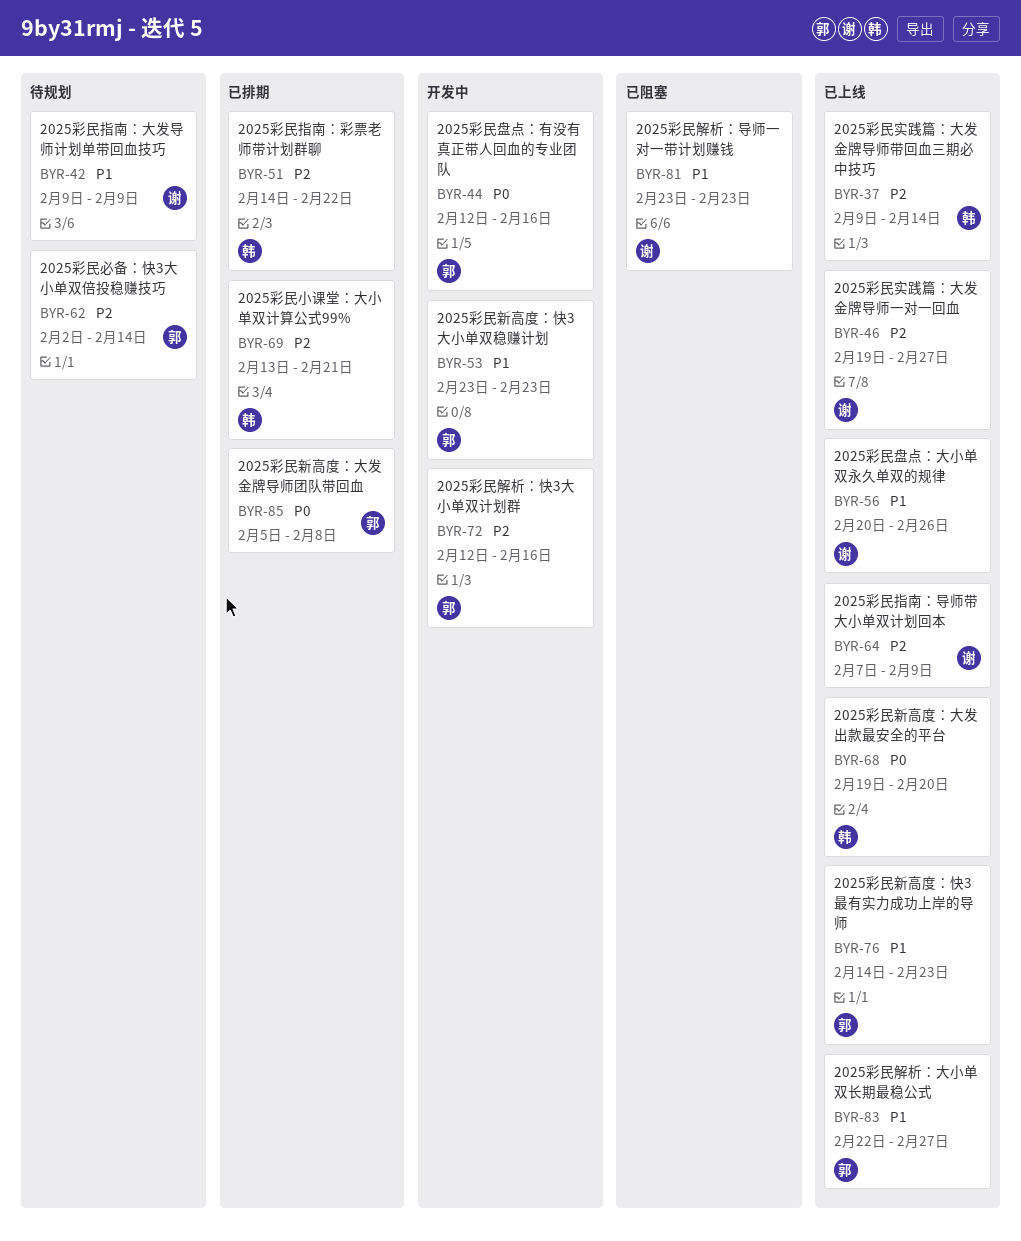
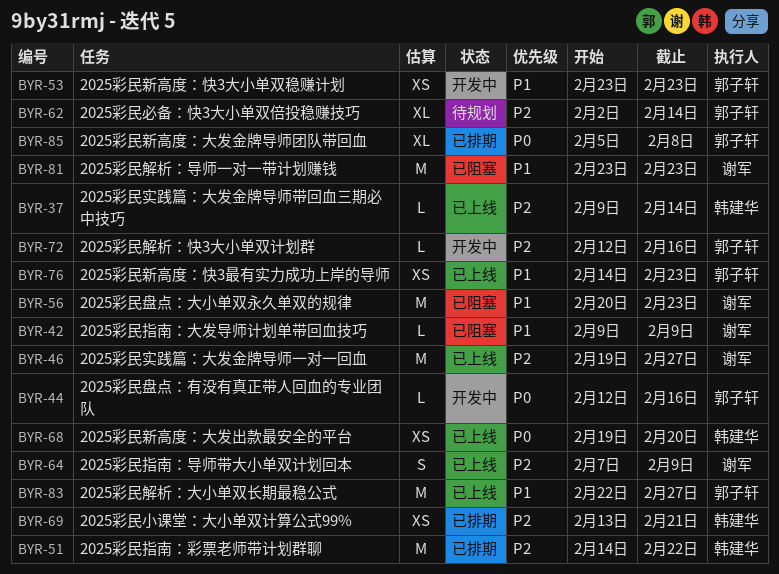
BYR-42, status: 待规划 -> 已阻塞
BYR-56, status: 已上线 -> 已阻塞
BYR-56, due: Feb 26 -> Feb 23

